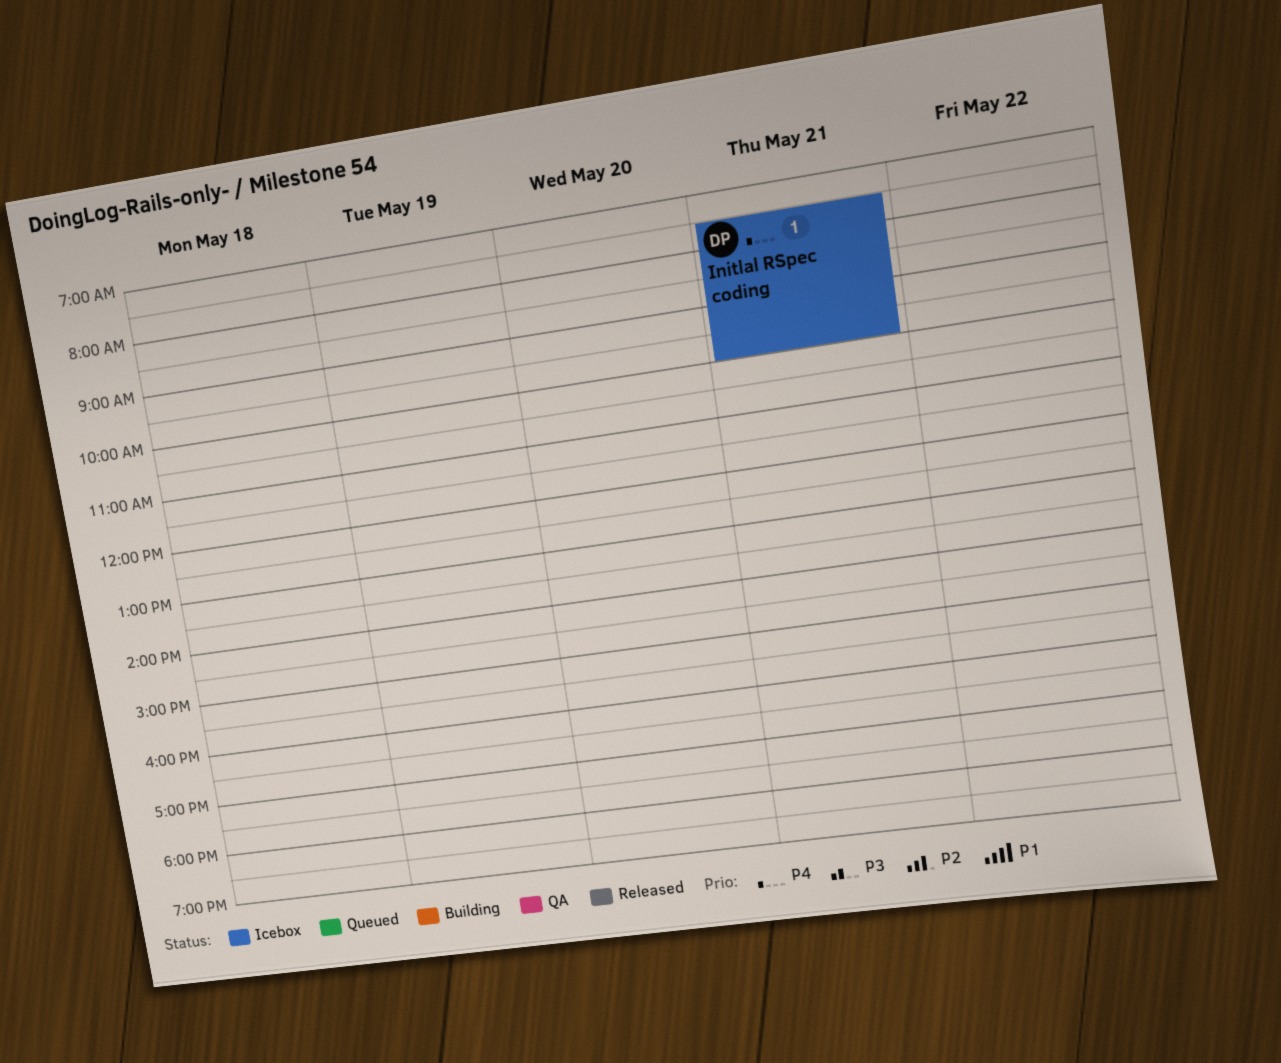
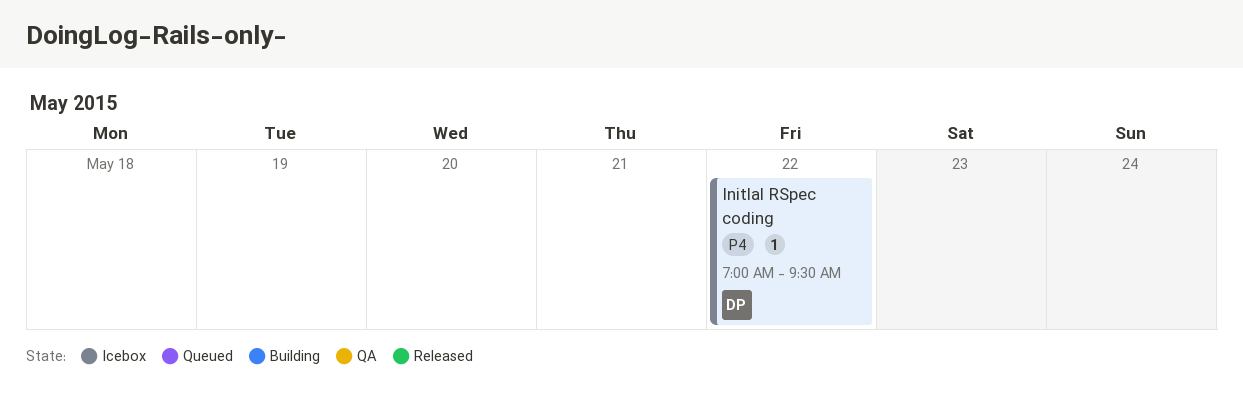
Initlal RSpec coding, day: May 21 -> May 22
Initlal RSpec coding, begins: 07:30 -> 07:00
Initlal RSpec coding, ends: 10:00 -> 09:30

